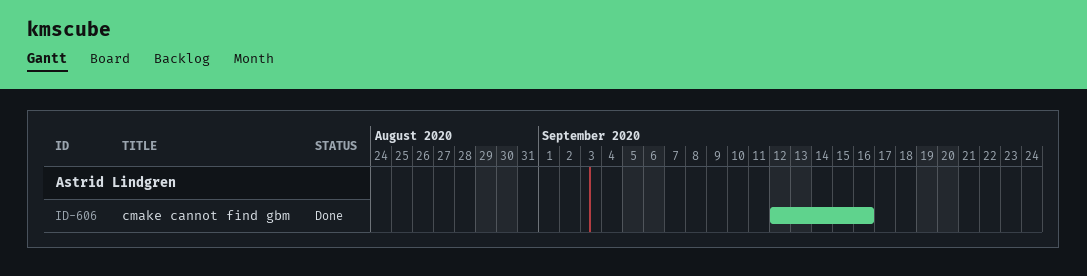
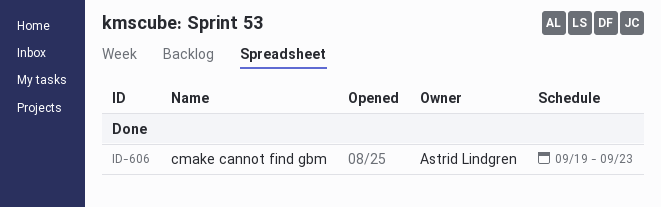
ID-606, start: Sep 12 -> Sep 19
ID-606, due: Sep 16 -> Sep 23

